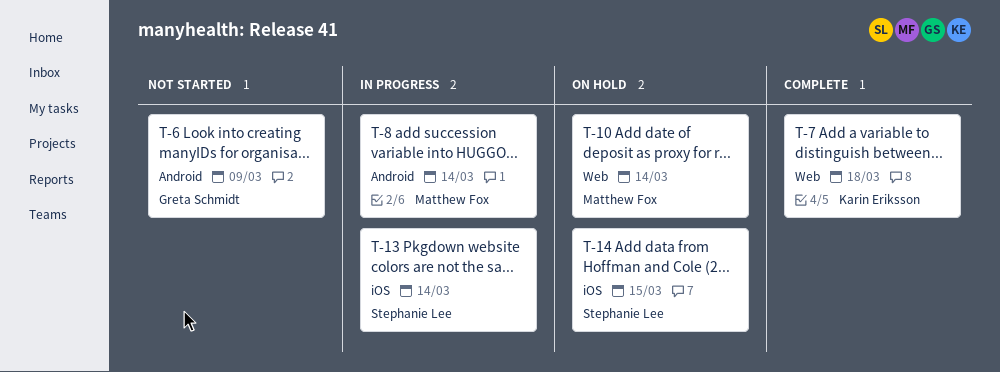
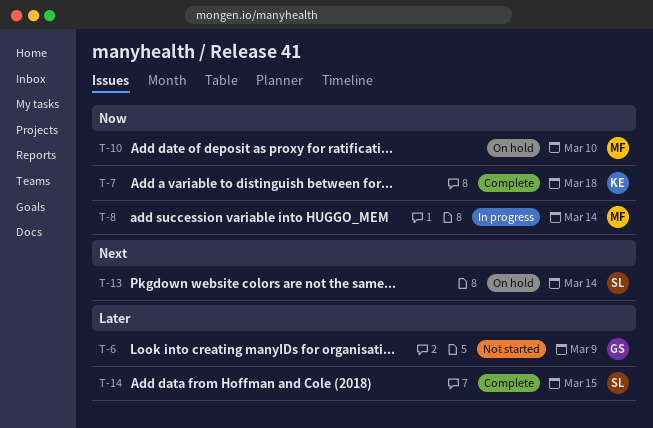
T-10, due: Mar 14 -> Mar 10
T-13, status: In progress -> On hold
T-14, status: On hold -> Complete

